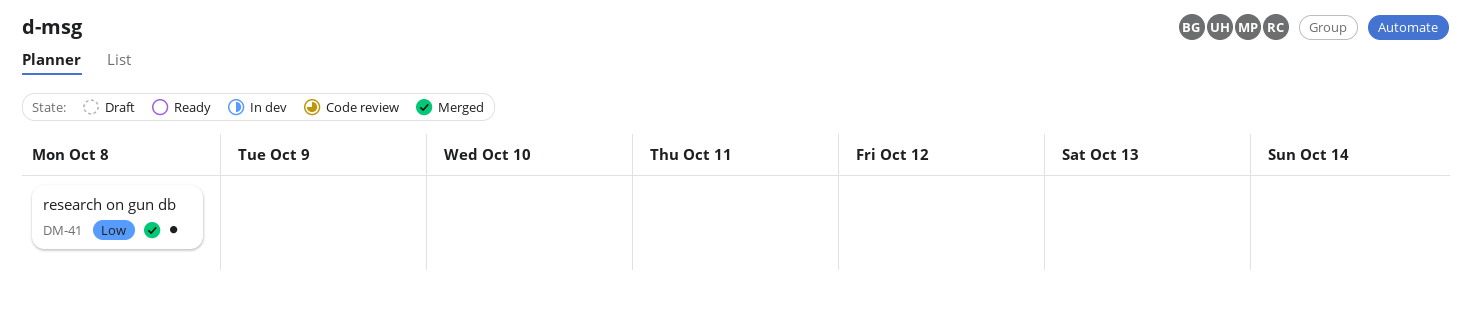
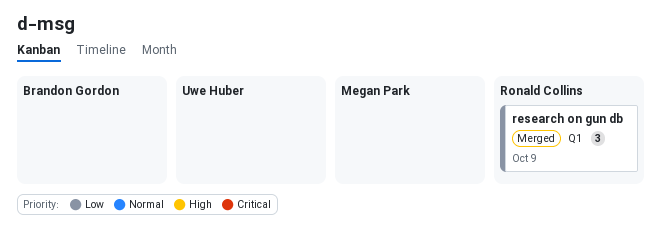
research on gun db, estimate: 1 -> 3
research on gun db, due: Oct 8 -> Oct 9

